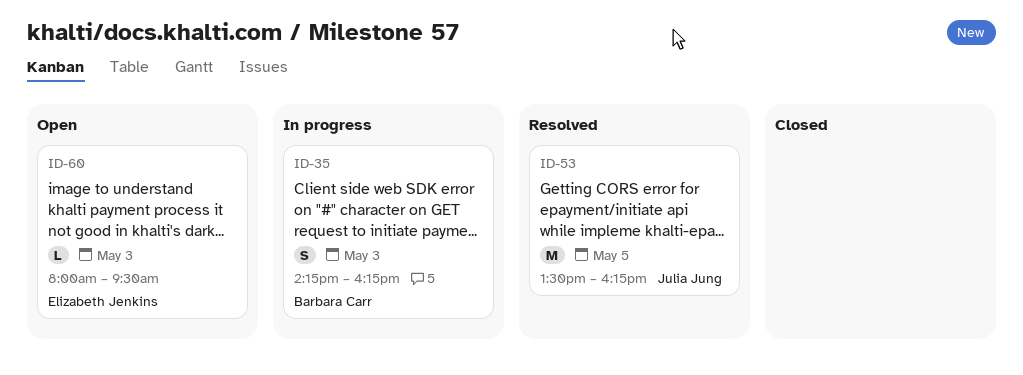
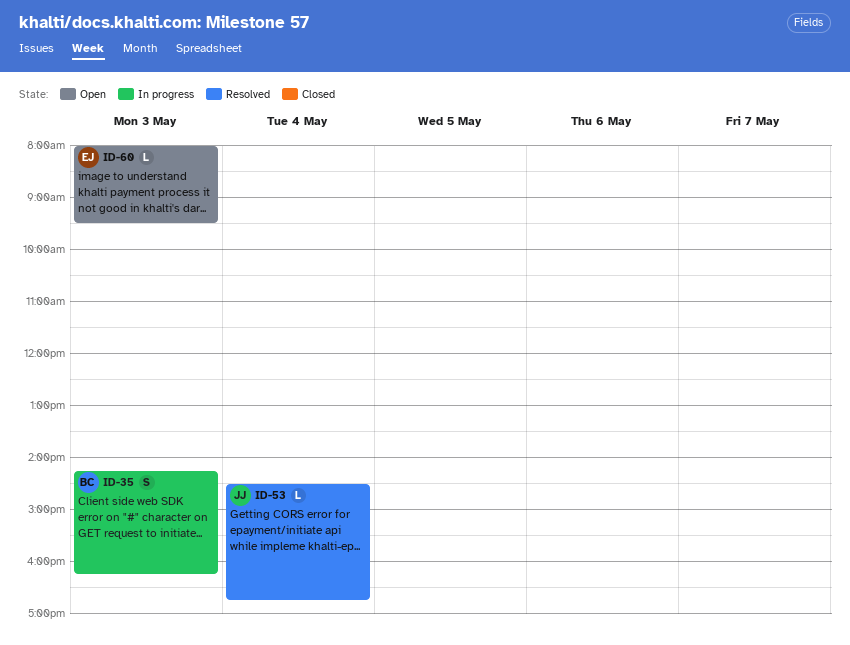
ID-53, estimate: M -> L
ID-53, day: May 5 -> May 4
ID-53, begins: 13:30 -> 14:30
ID-53, ends: 16:15 -> 16:45

